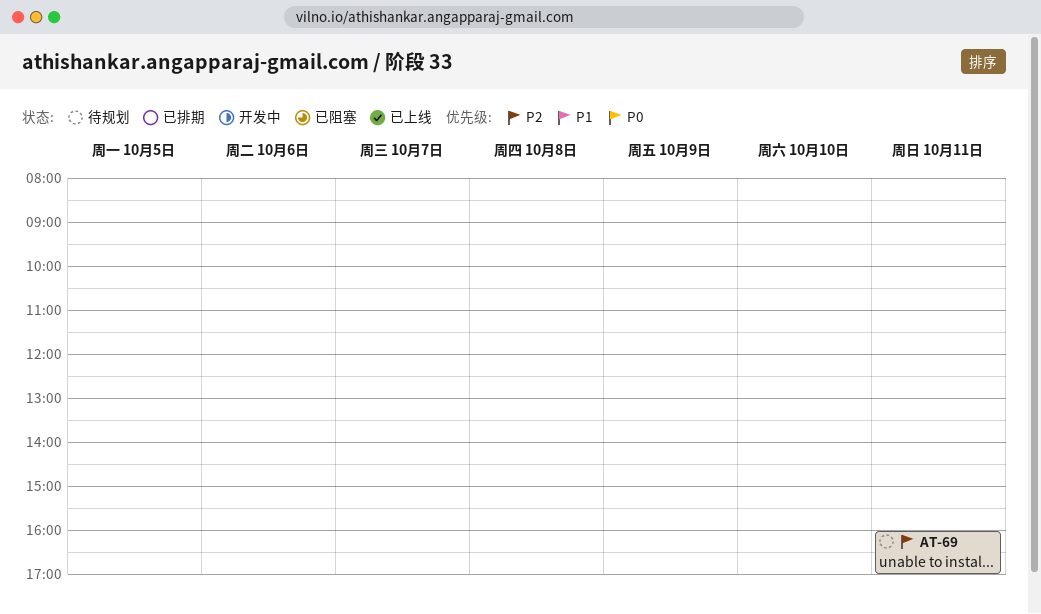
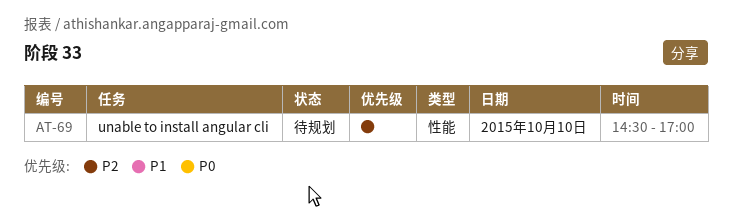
AT-69, day: Oct 11 -> Oct 10
AT-69, begins: 16:00 -> 14:30

